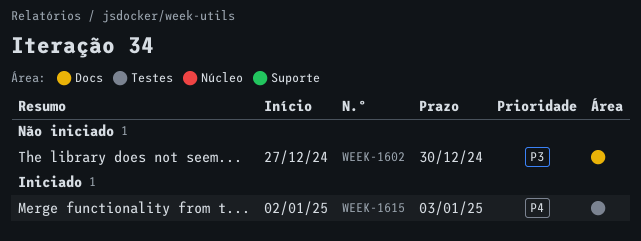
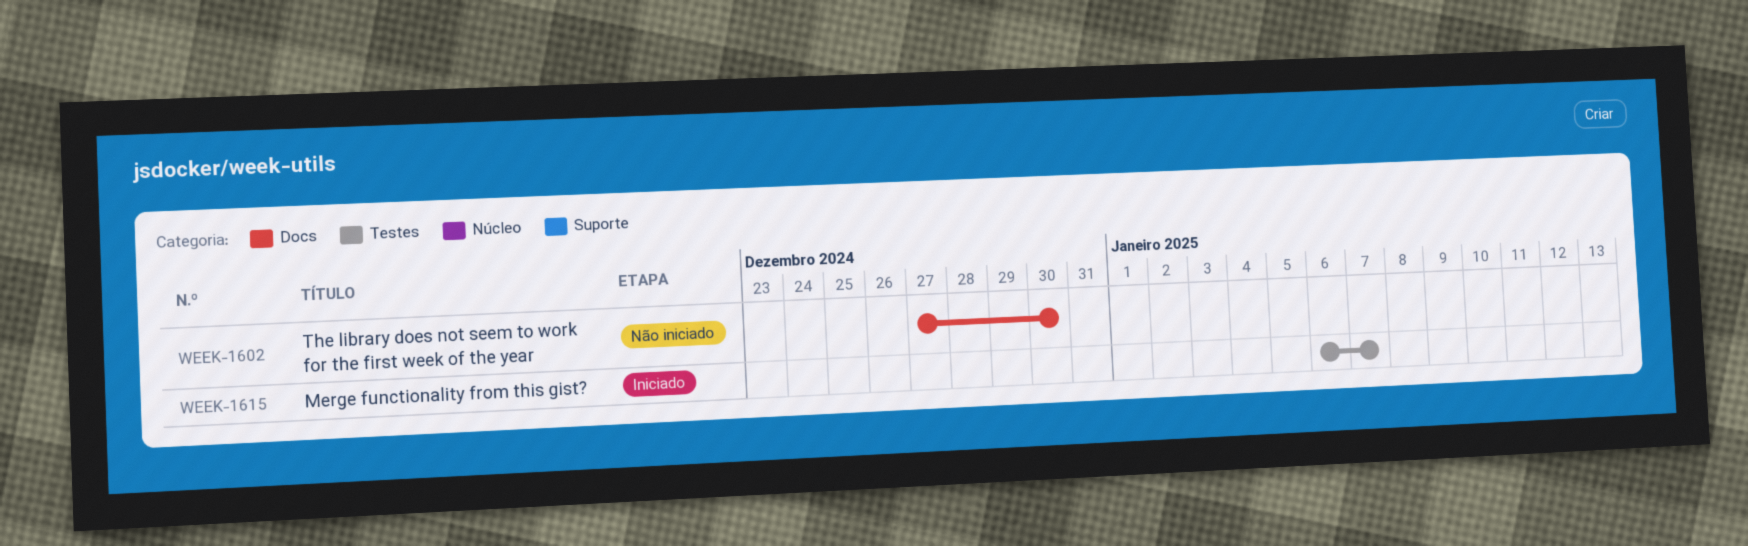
WEEK-1615, start: Jan 2 -> Jan 6
WEEK-1615, due: Jan 3 -> Jan 7

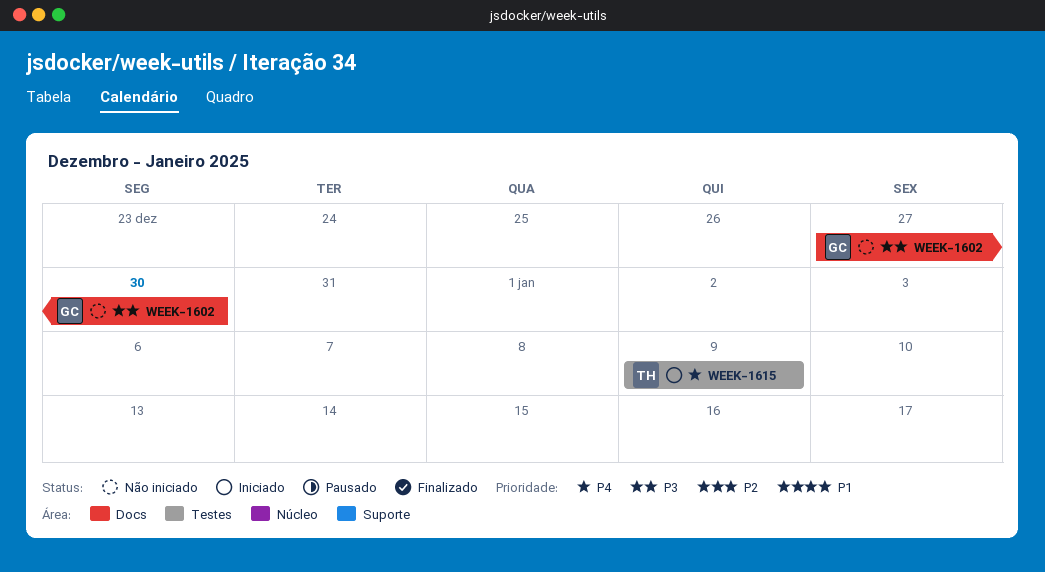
WEEK-1615, start: Jan 6 -> Jan 9
WEEK-1615, due: Jan 7 -> Jan 9

